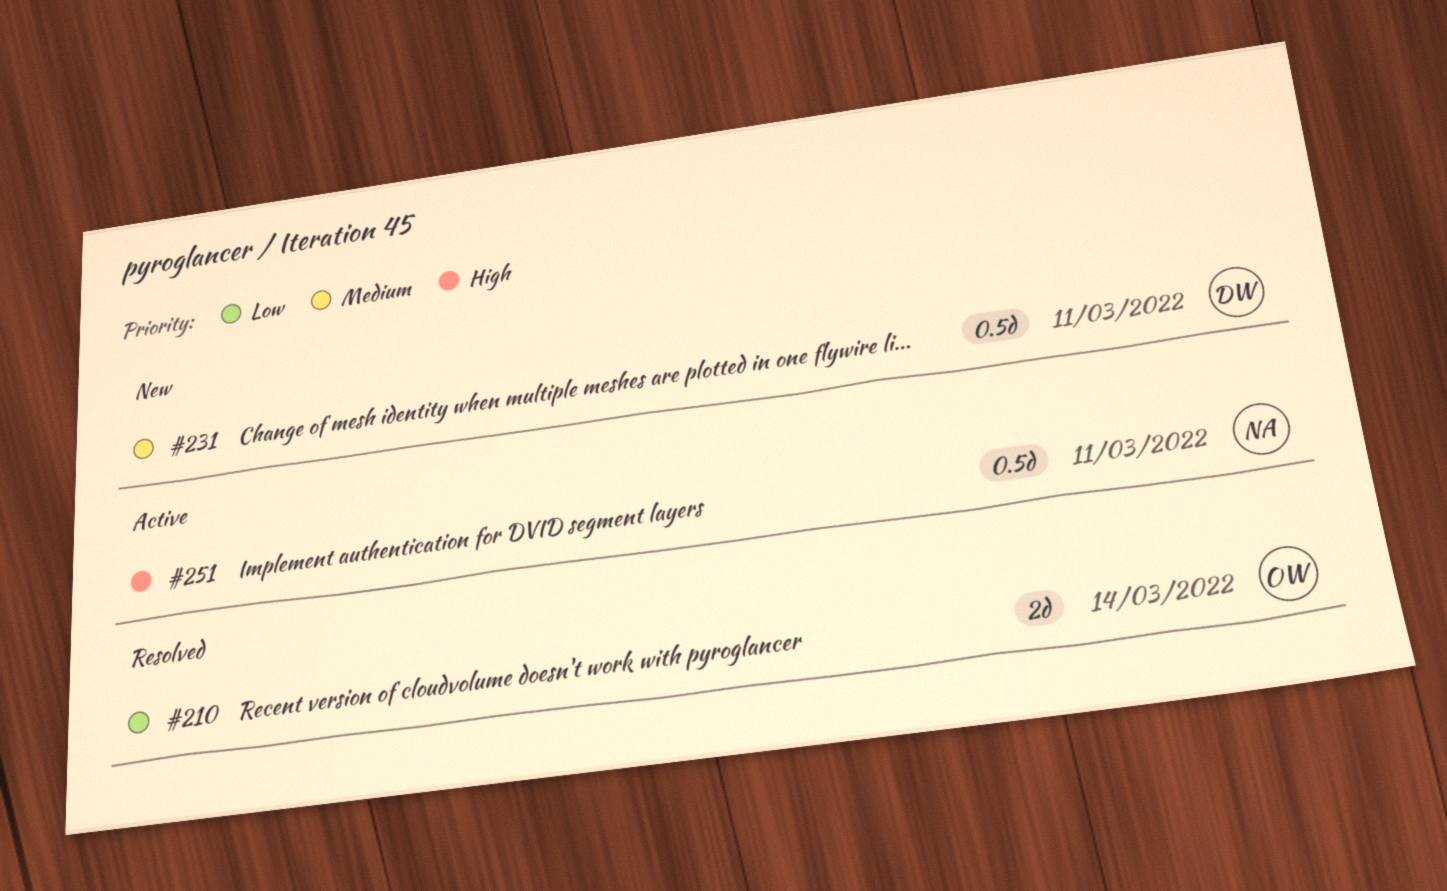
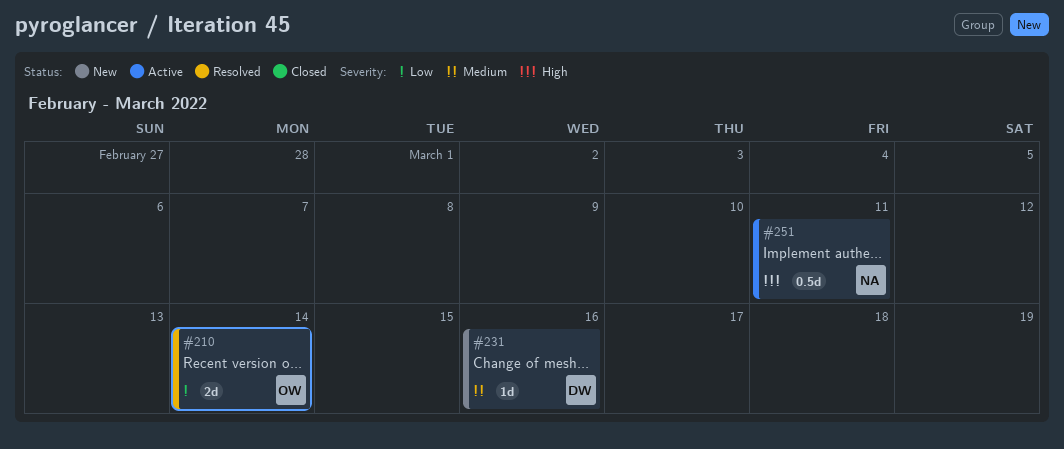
#231, estimate: 0.5d -> 1d
#231, due: Mar 11 -> Mar 16

